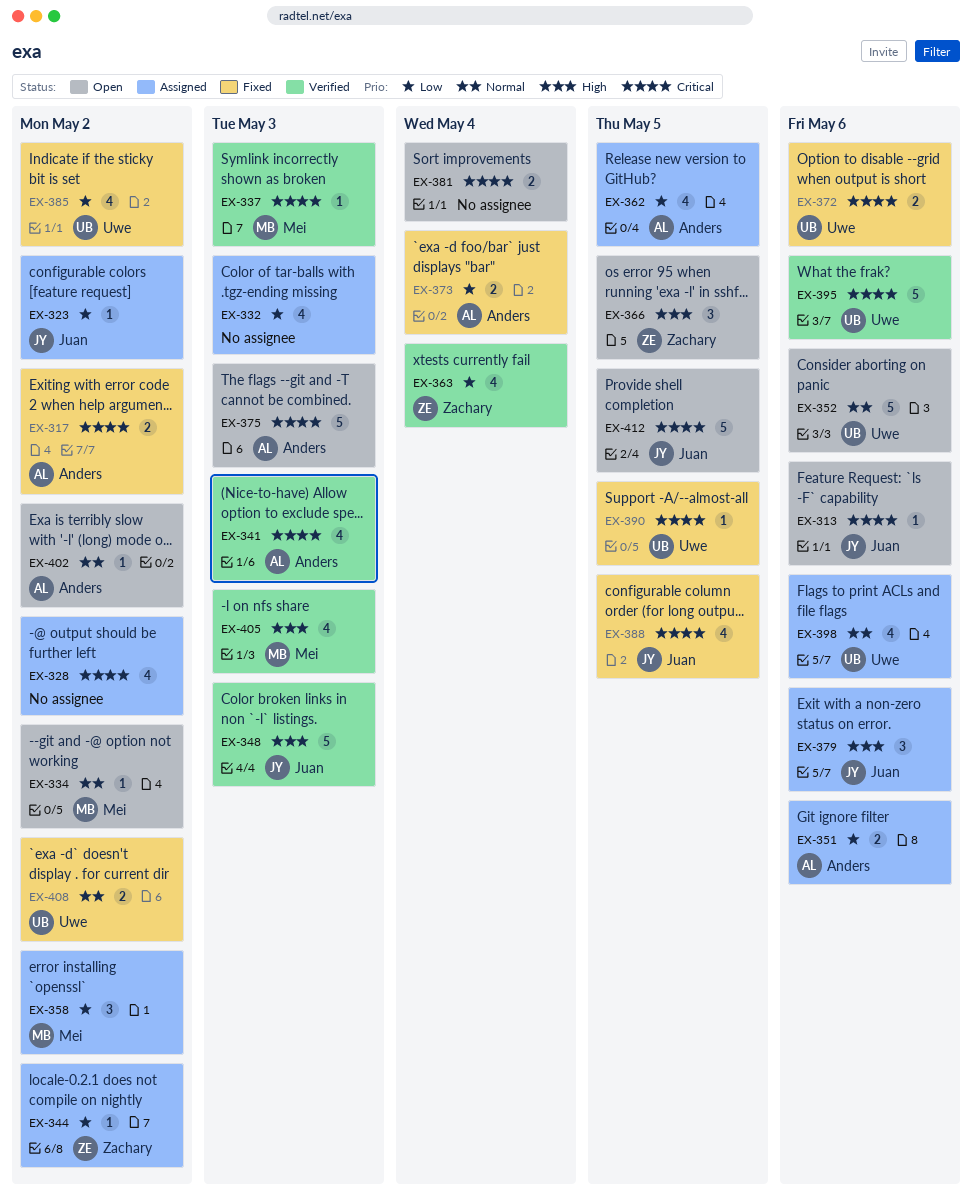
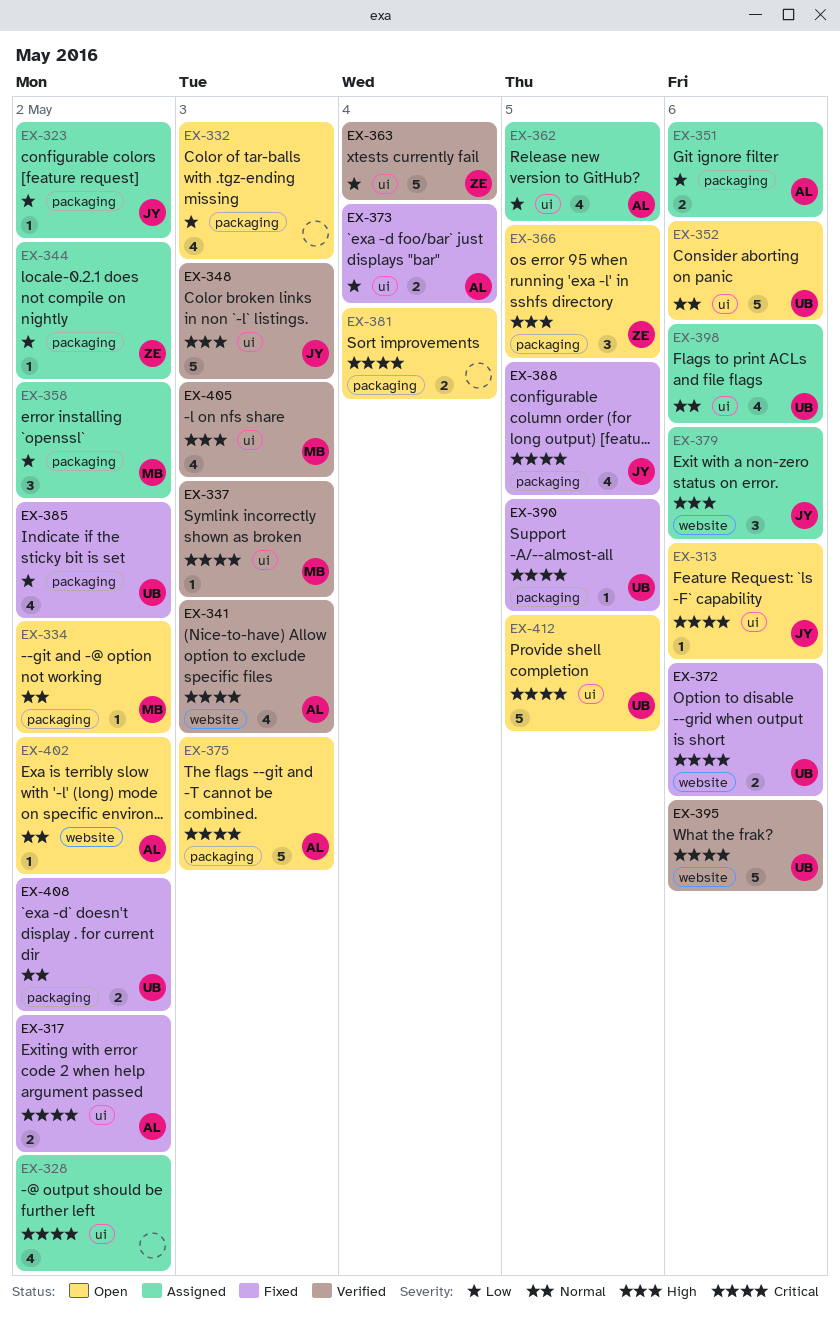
EX-332, status: Assigned -> Open
EX-363, estimate: 4 -> 5
EX-412, owner: Juan -> Uwe

